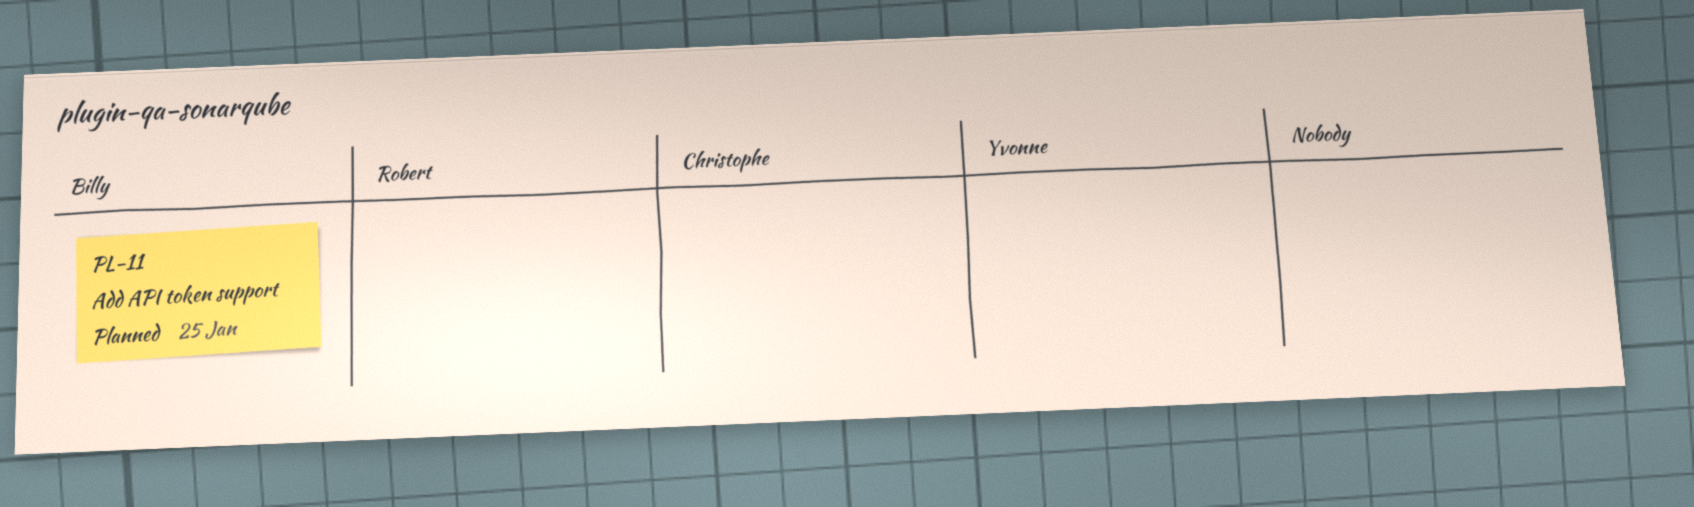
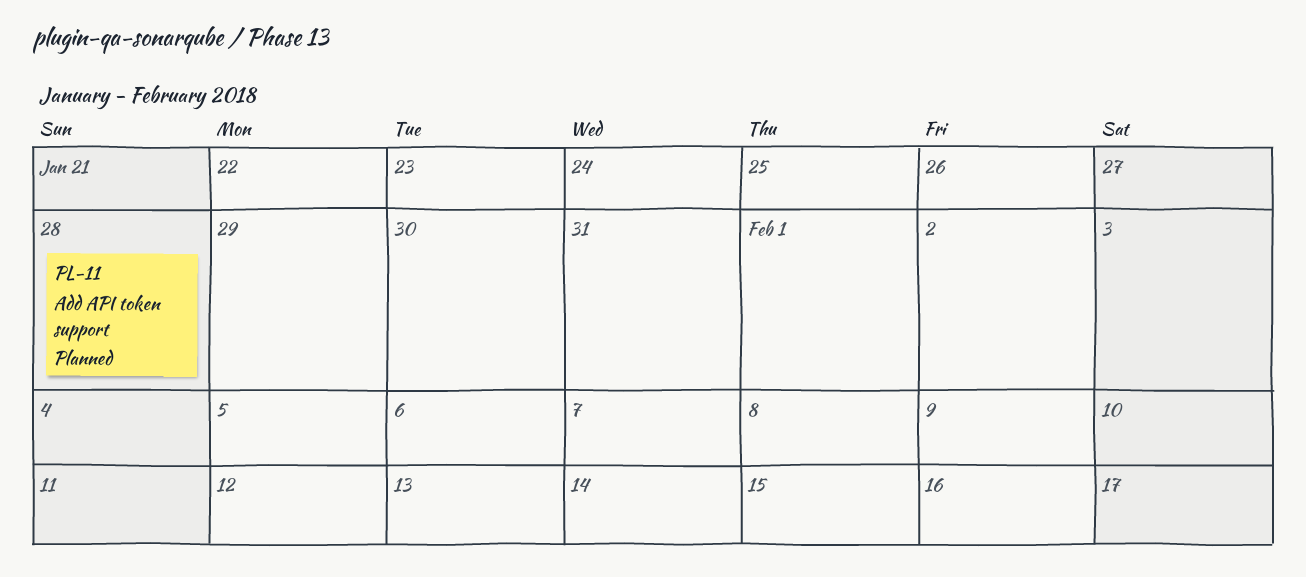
PL-11, due: Jan 25 -> Jan 28

